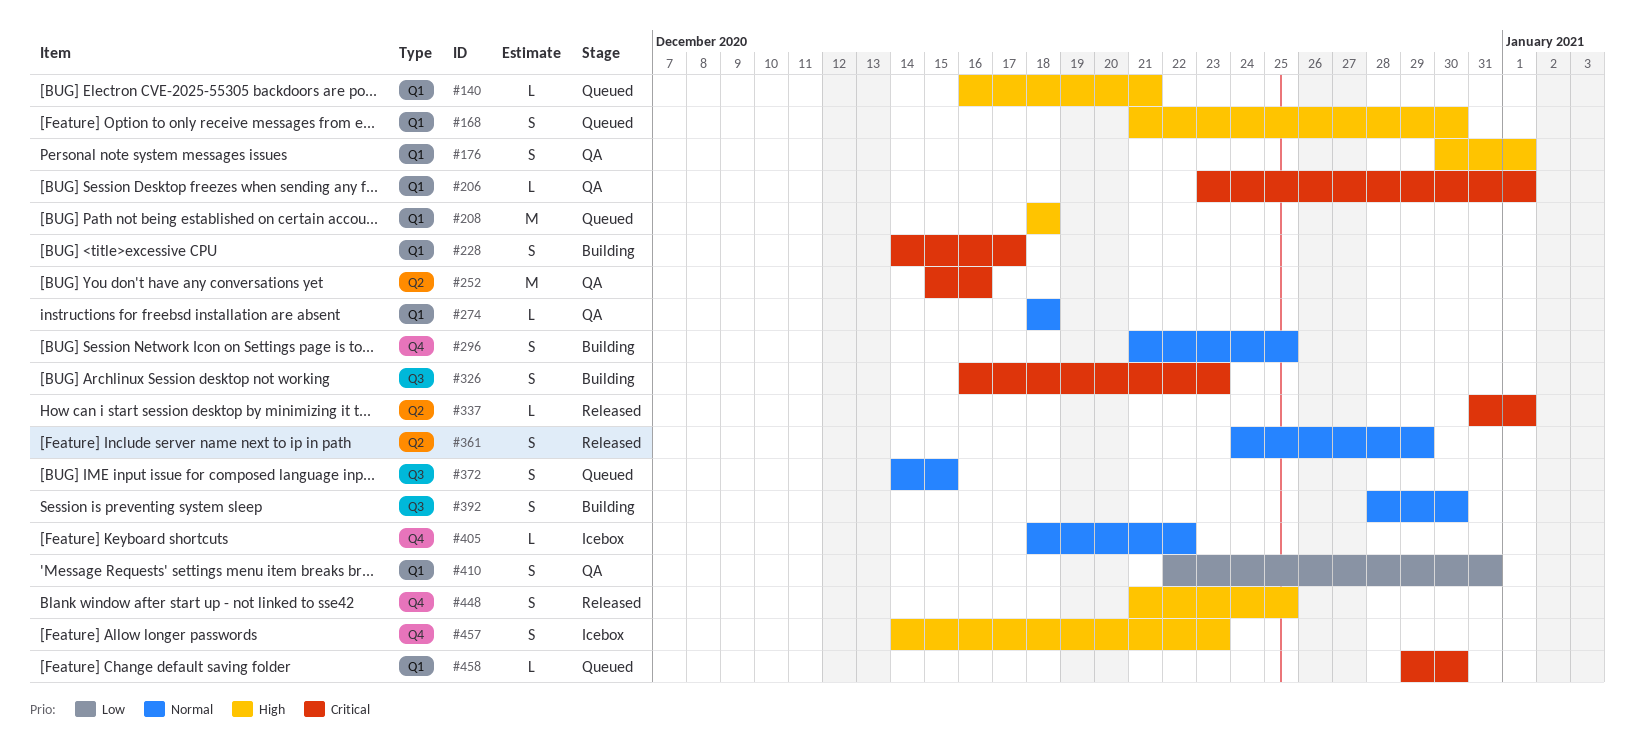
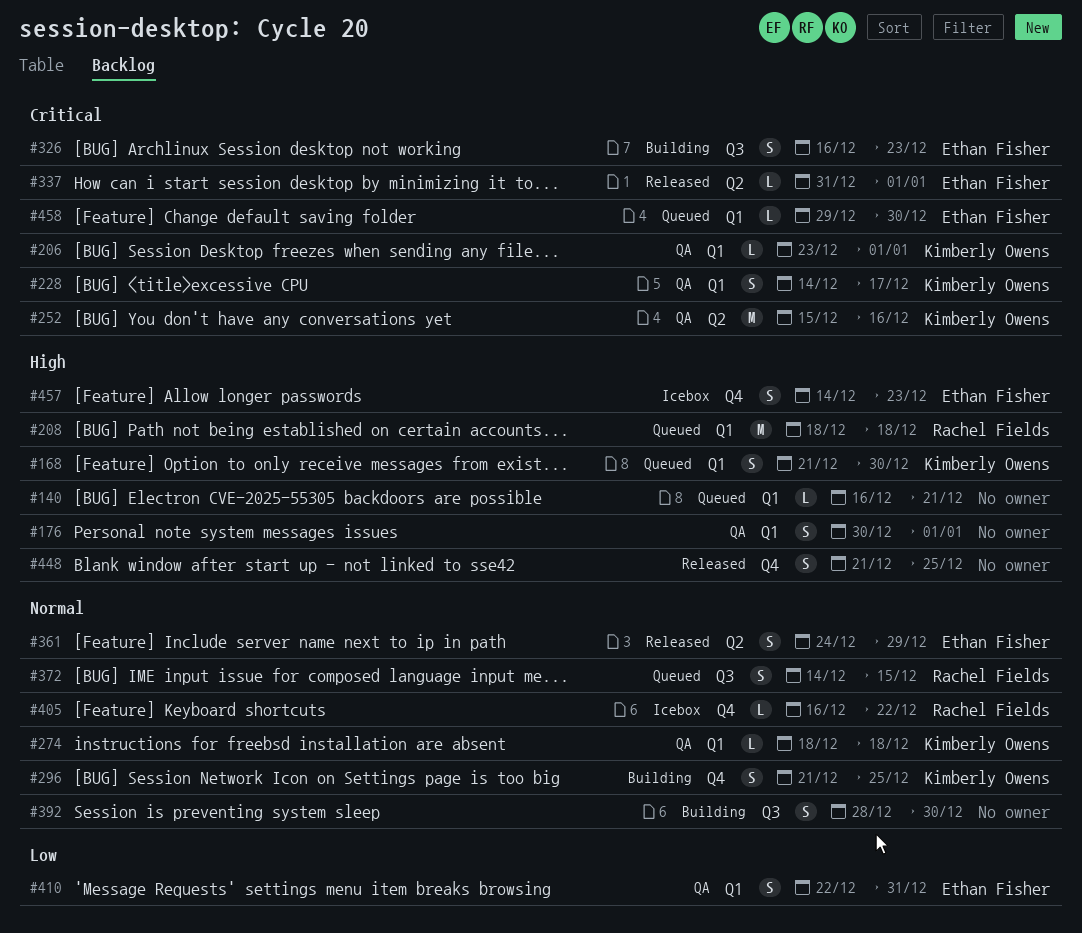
#228, status: Building -> QA
#405, start: Dec 18 -> Dec 16

